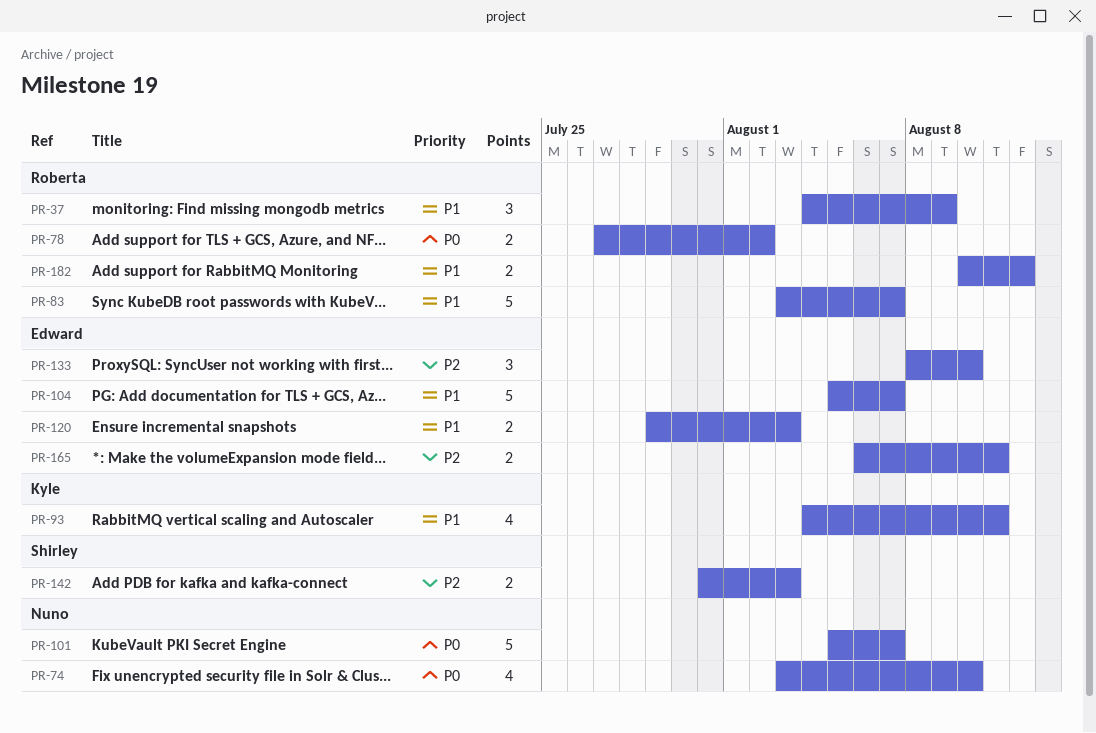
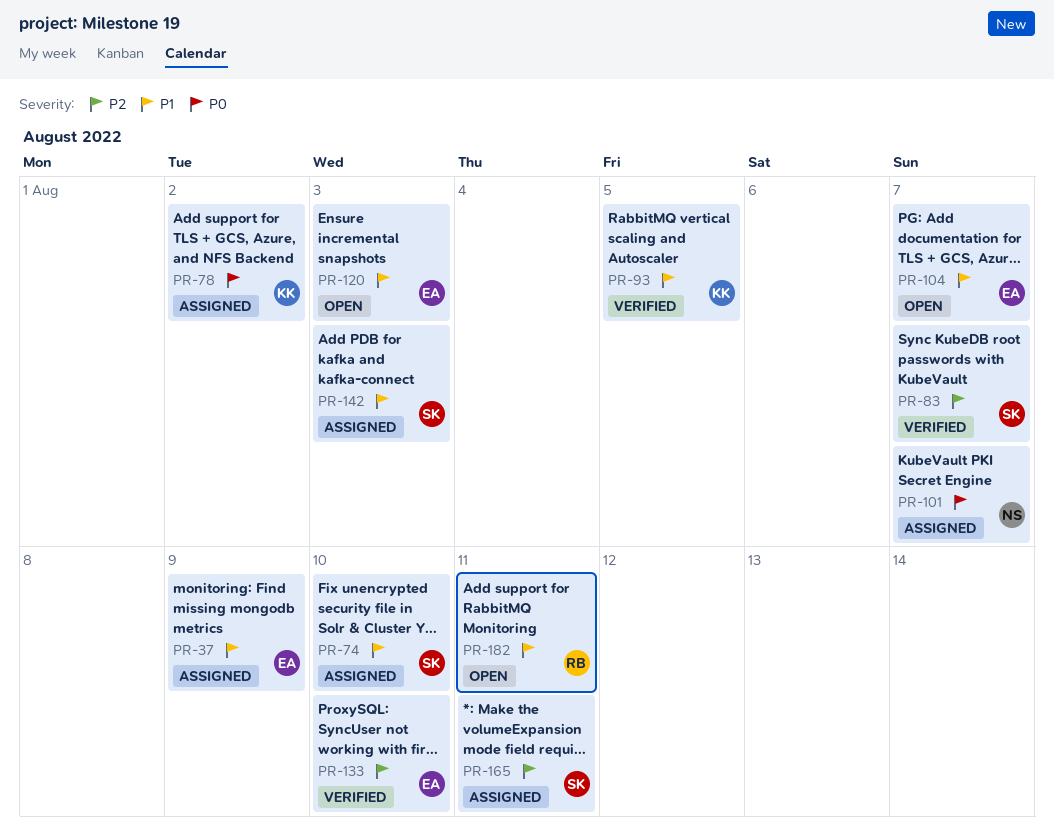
PR-37, owner: Roberta -> Edward
PR-74, owner: Nuno -> Shirley
PR-74, priority: P0 -> P1
PR-78, owner: Roberta -> Kyle
PR-83, owner: Roberta -> Shirley
PR-83, priority: P1 -> P2
PR-93, due: Aug 11 -> Aug 5
PR-142, priority: P2 -> P1
PR-165, owner: Edward -> Shirley
PR-182, due: Aug 12 -> Aug 11

